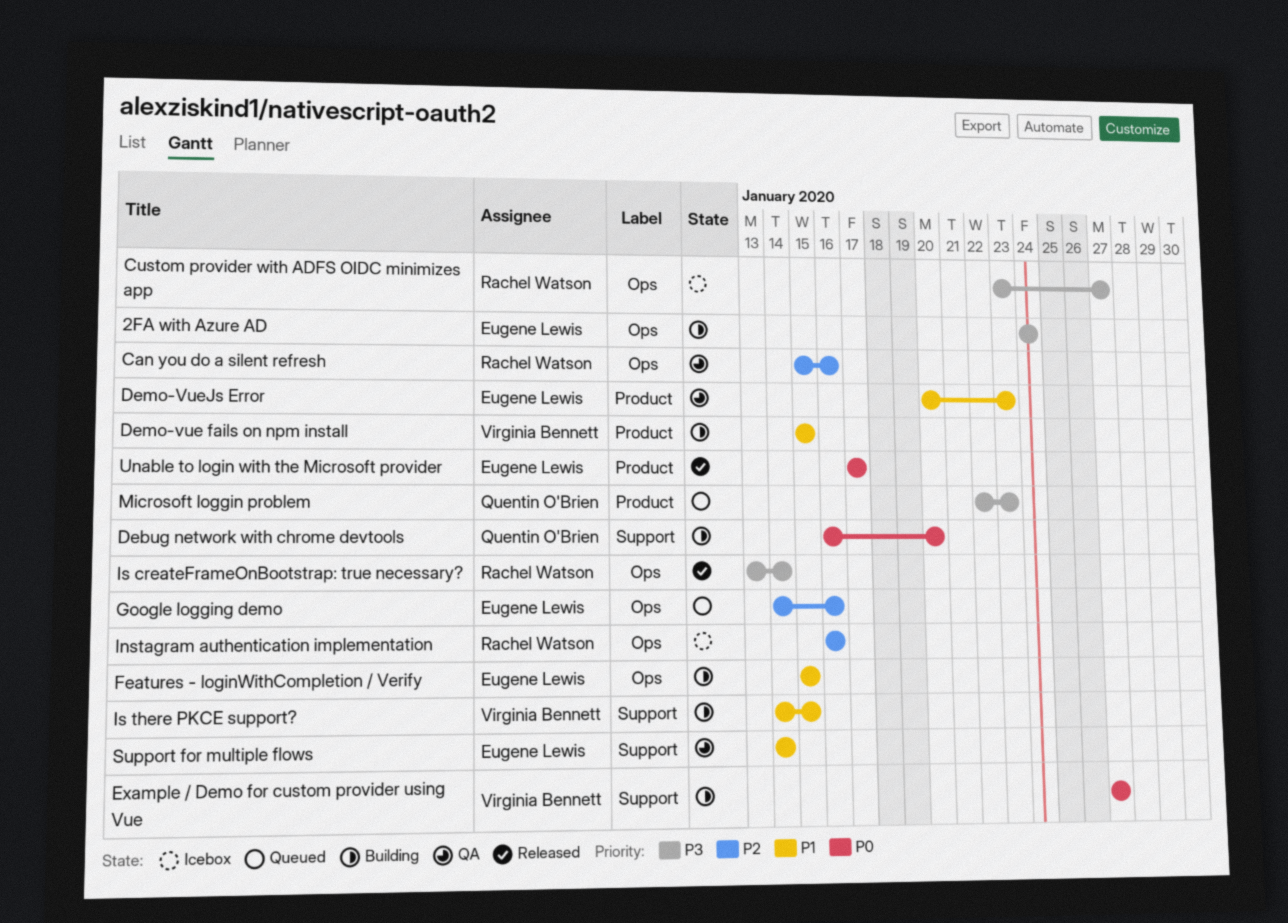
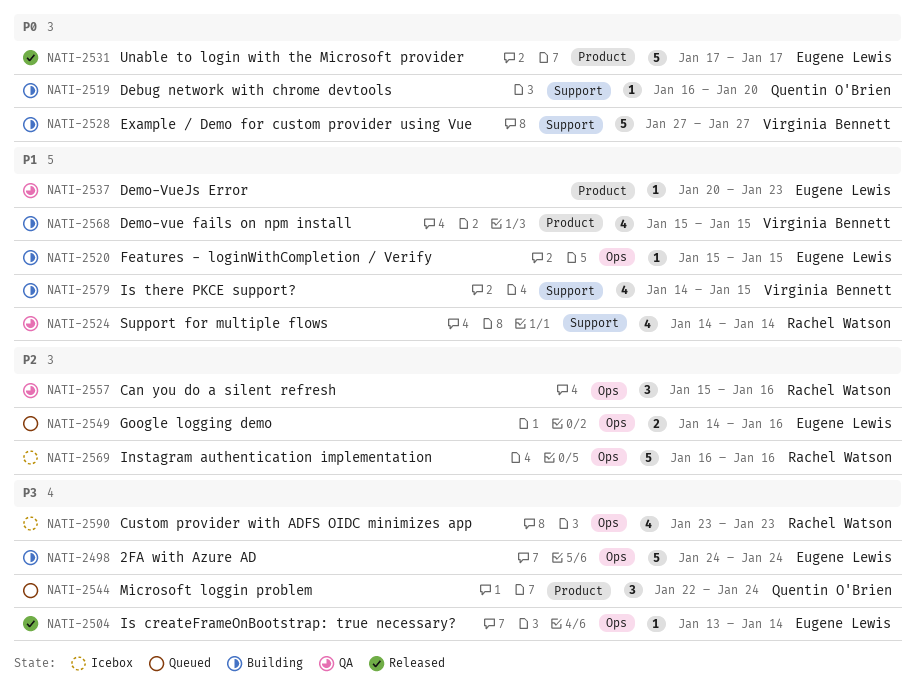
Custom provider with ADFS OIDC minimizes app, due: Jan 27 -> Jan 23
Is createFrameOnBootstrap: true necessary?, owner: Rachel Watson -> Eugene Lewis
Microsoft loggin problem, due: Jan 23 -> Jan 24
Support for multiple flows, owner: Eugene Lewis -> Rachel Watson

